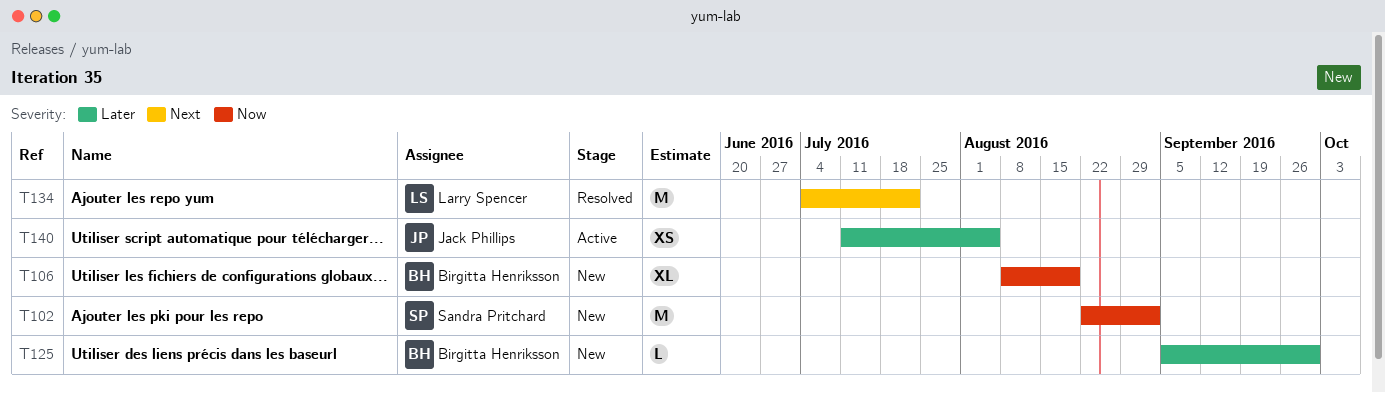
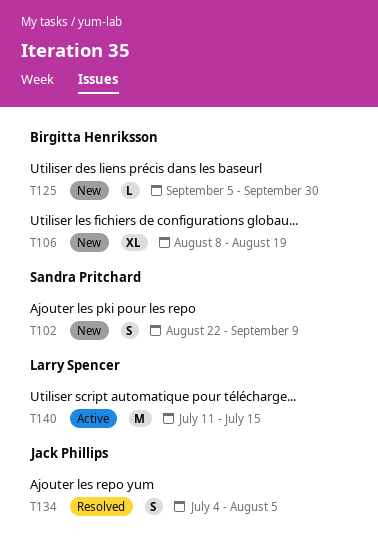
T102, estimate: M -> S
T102, due: Sep 2 -> Sep 9
T134, owner: Larry Spencer -> Jack Phillips
T134, estimate: M -> S
T134, due: Jul 22 -> Aug 5
T140, owner: Jack Phillips -> Larry Spencer
T140, estimate: XS -> M
T140, due: Aug 5 -> Jul 15

